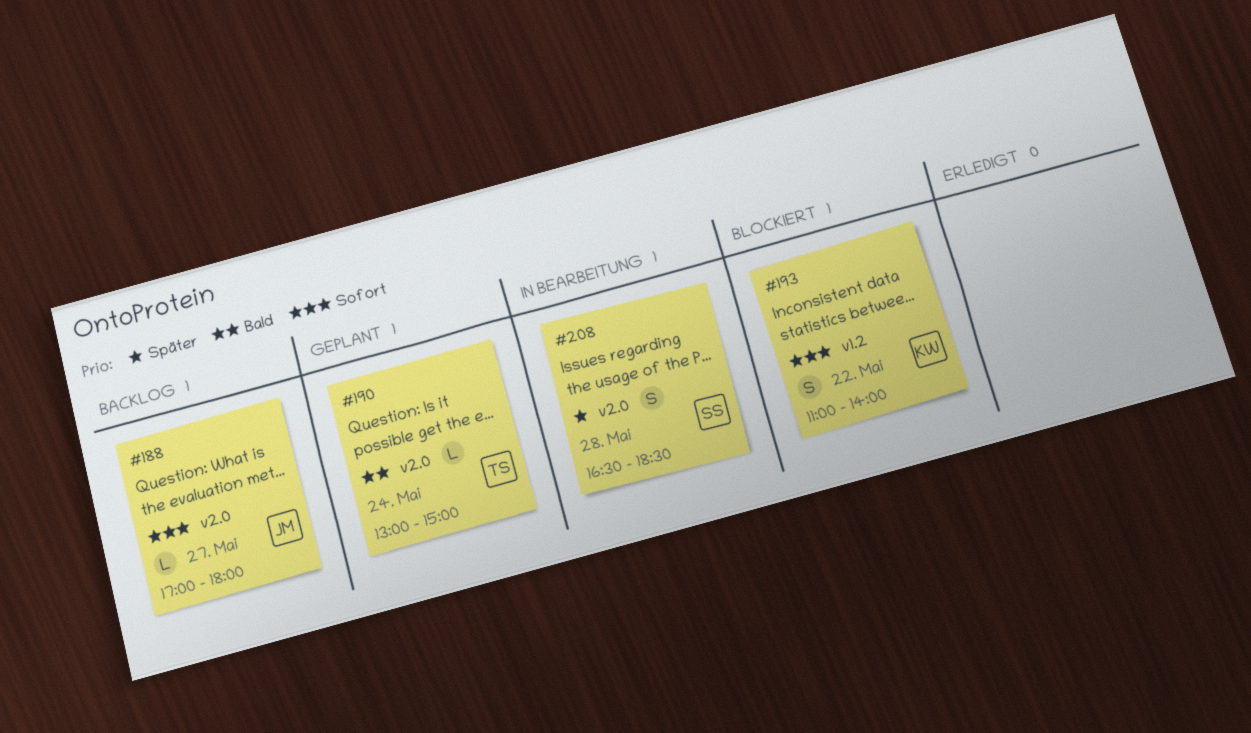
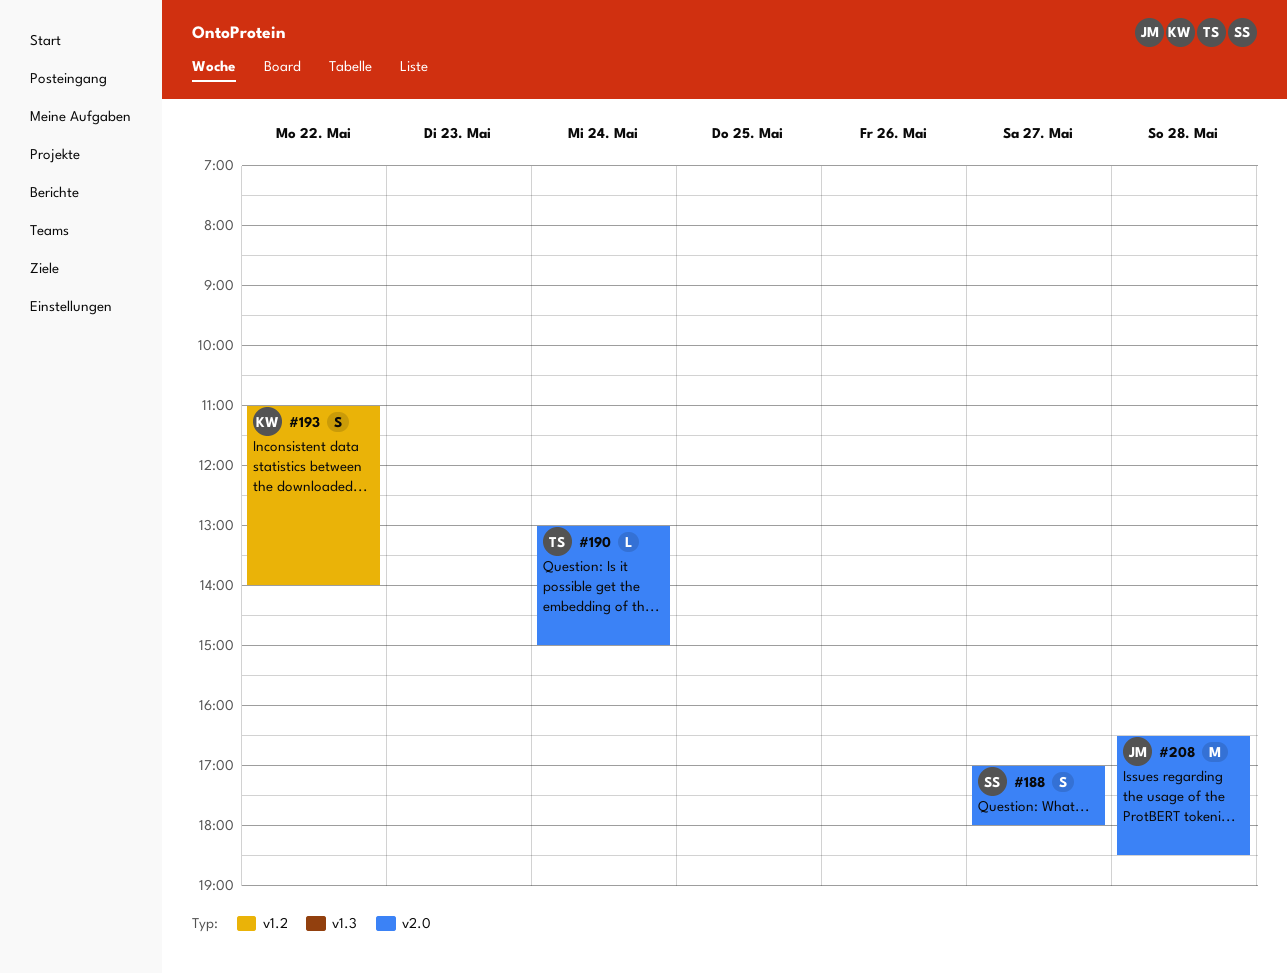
#188, owner: JM -> SS
#188, estimate: L -> S
#208, owner: SS -> JM
#208, estimate: S -> M

